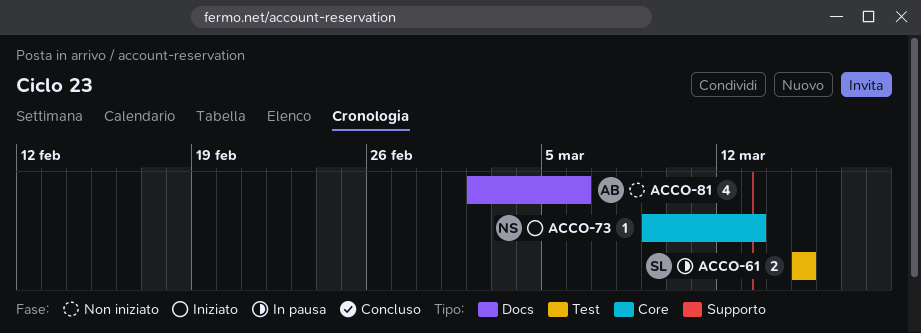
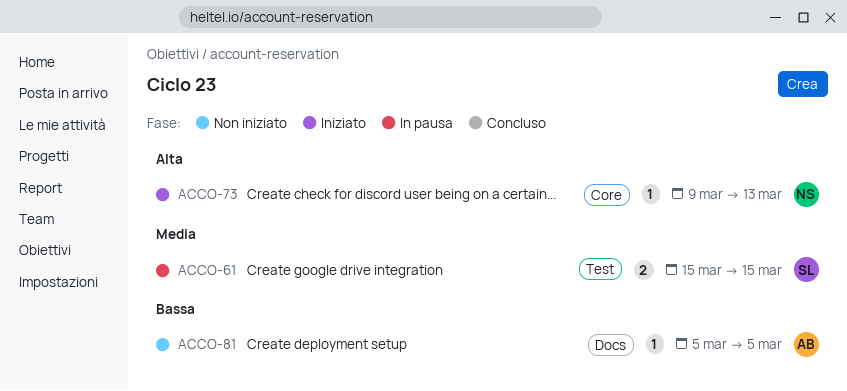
ACCO-81, estimate: 4 -> 1
ACCO-81, start: Mar 2 -> Mar 5
ACCO-81, due: Mar 6 -> Mar 5

